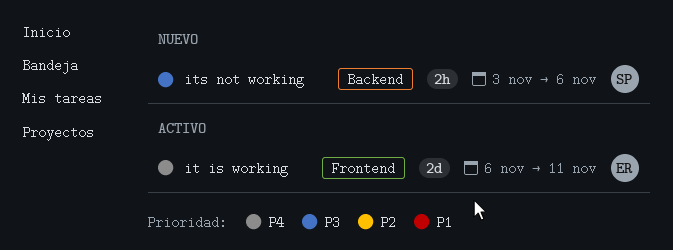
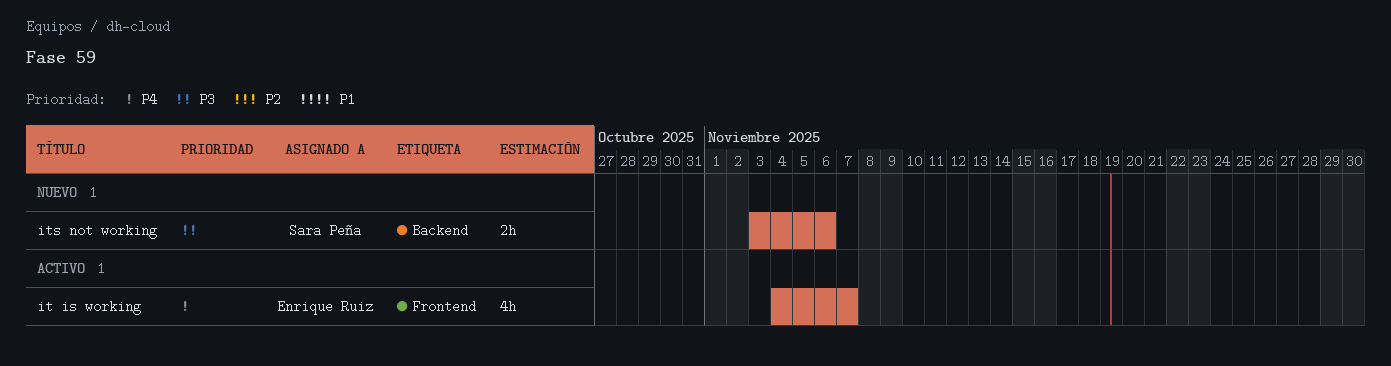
it is working, estimate: 2d -> 4h
it is working, start: Nov 6 -> Nov 4
it is working, due: Nov 11 -> Nov 7

